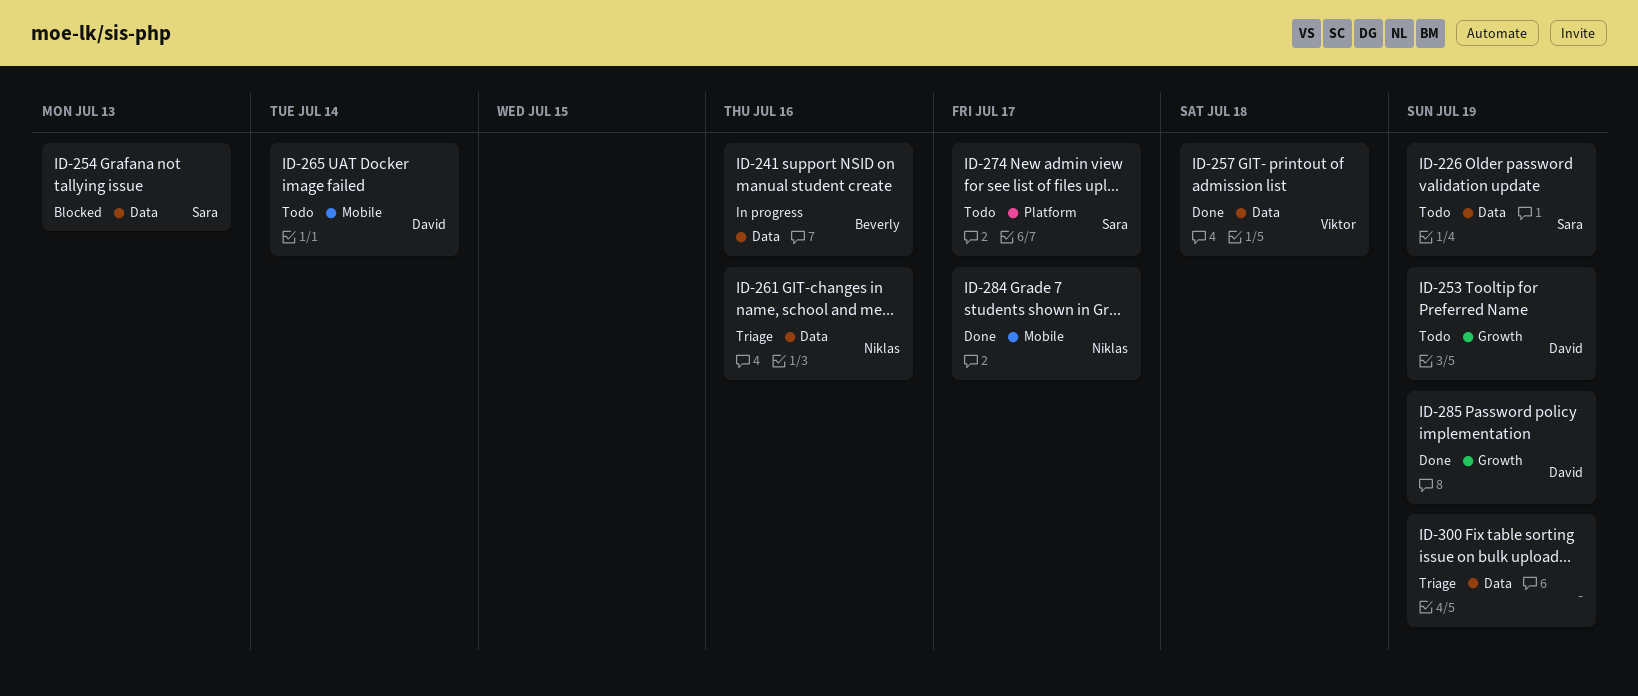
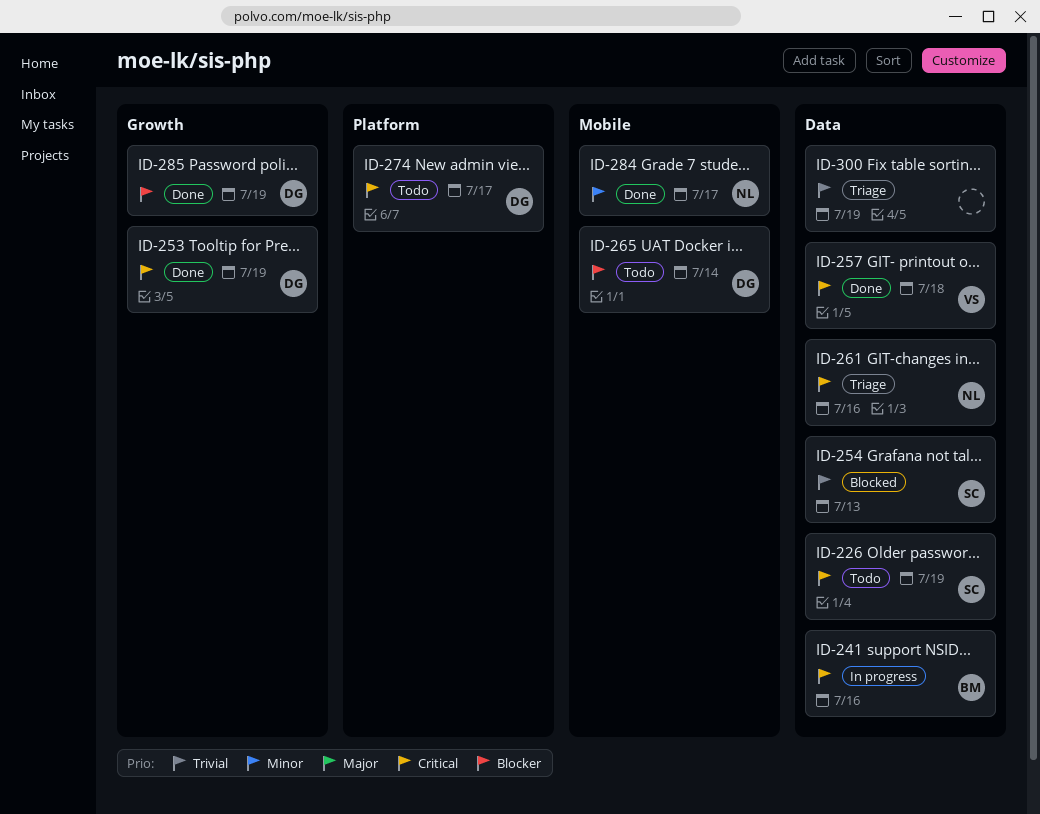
ID-253, status: Todo -> Done
ID-274, owner: Sara -> David

